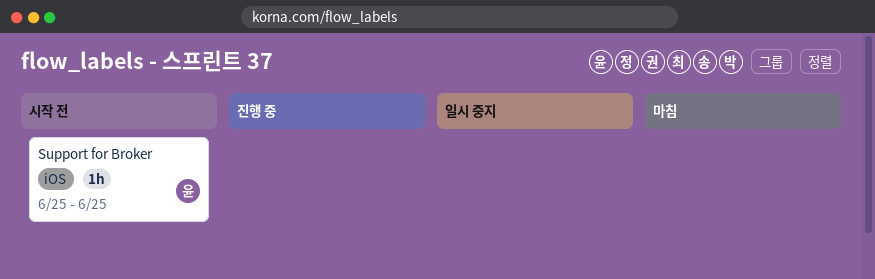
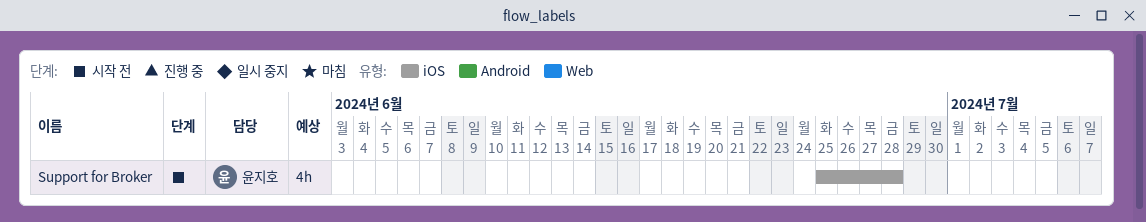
Support for Broker, estimate: 1h -> 4h
Support for Broker, due: Jun 25 -> Jun 28

